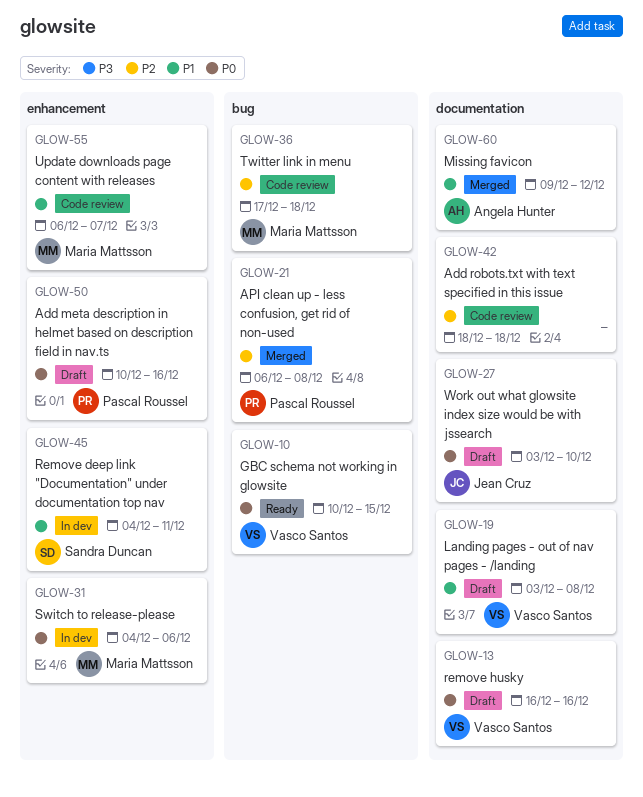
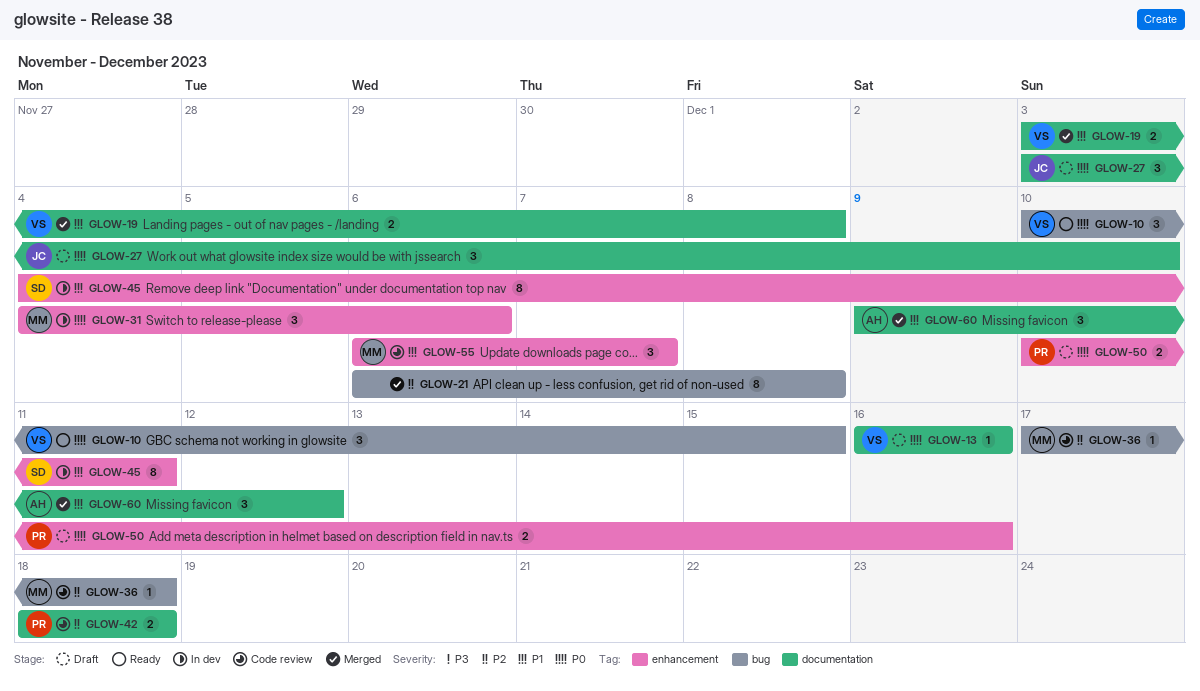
GLOW-19, status: Draft -> Merged
GLOW-21, owner: Pascal Roussel -> none
GLOW-42, owner: none -> Pascal Roussel

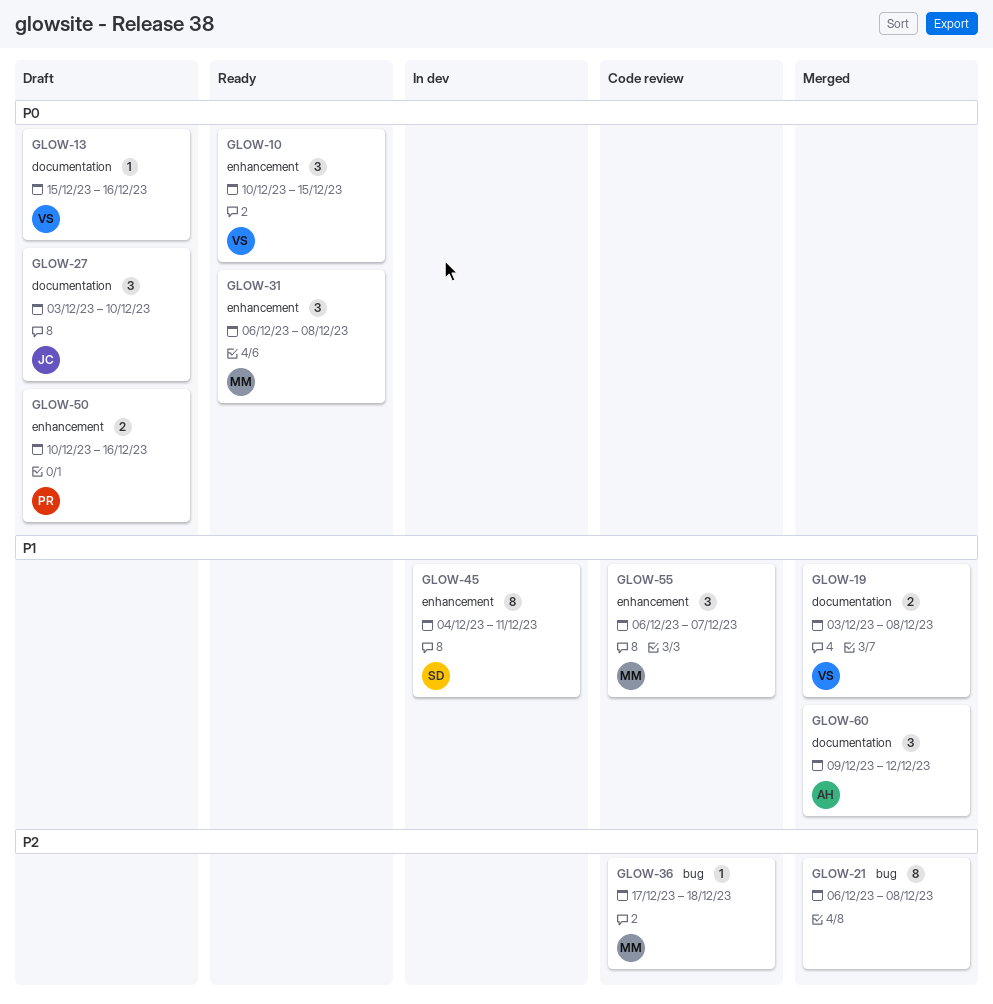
GLOW-10, label: bug -> enhancement
GLOW-13, start: Dec 16 -> Dec 15
GLOW-31, status: In dev -> Ready
GLOW-31, start: Dec 4 -> Dec 6
GLOW-31, due: Dec 6 -> Dec 8
GLOW-42: present -> none

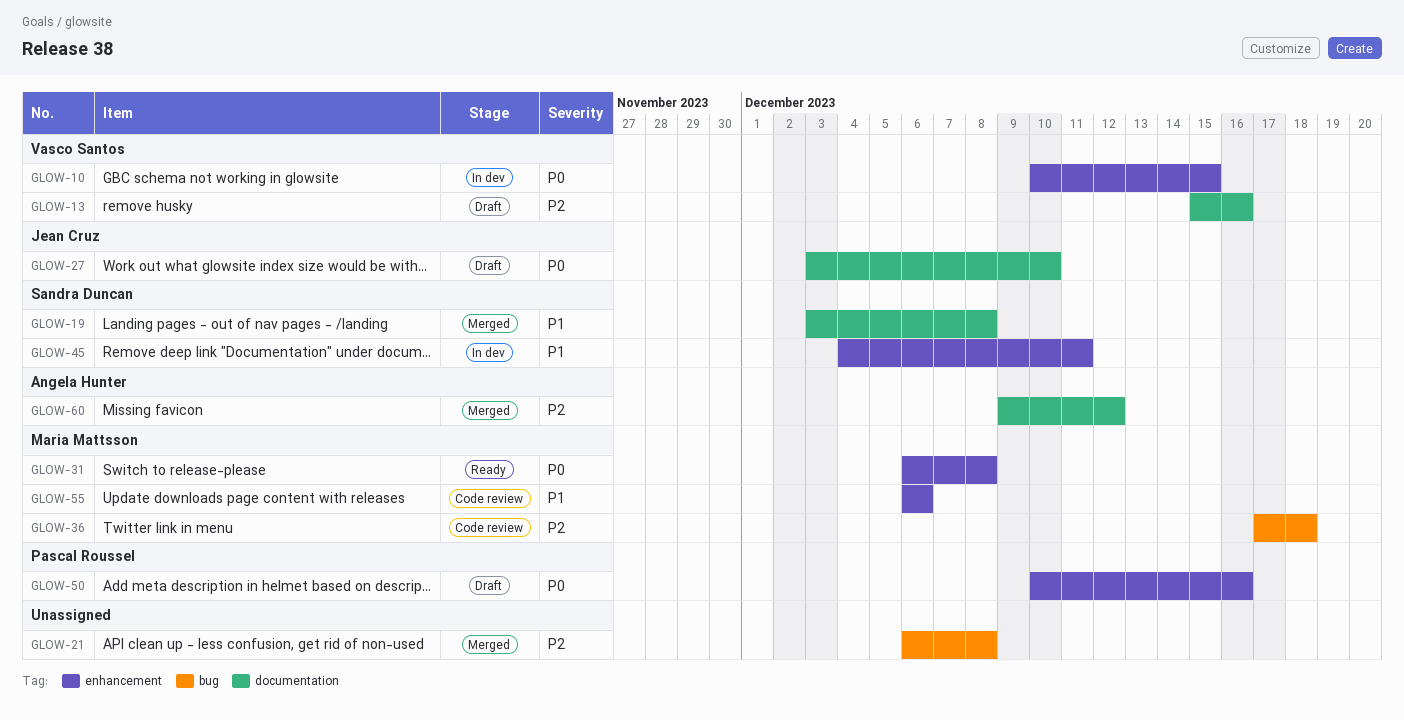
GLOW-10, status: Ready -> In dev
GLOW-13, priority: P0 -> P2
GLOW-19, owner: Vasco Santos -> Sandra Duncan
GLOW-55, due: Dec 7 -> Dec 6
GLOW-60, priority: P1 -> P2

